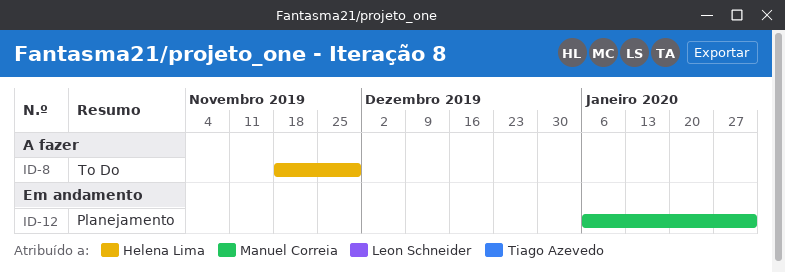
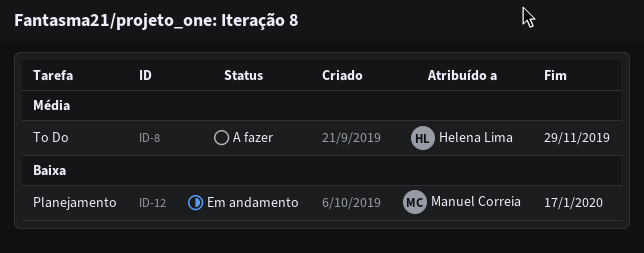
ID-12, due: Jan 31 -> Jan 17

